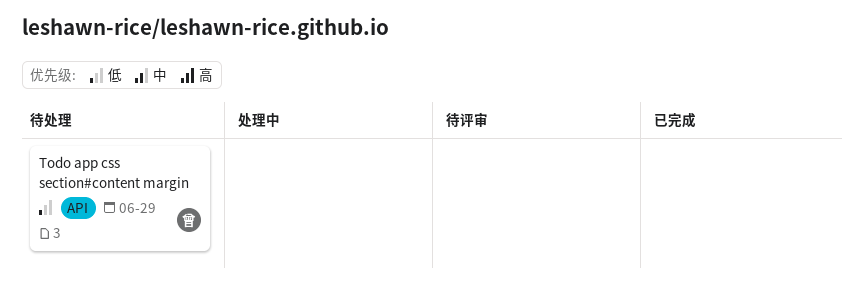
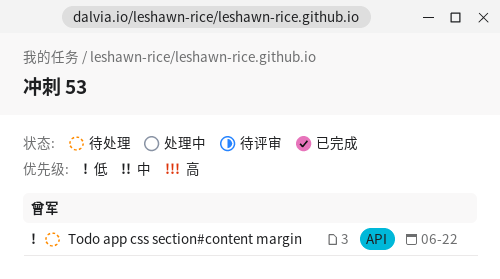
Todo app css section#content margin, due: Jun 29 -> Jun 22

